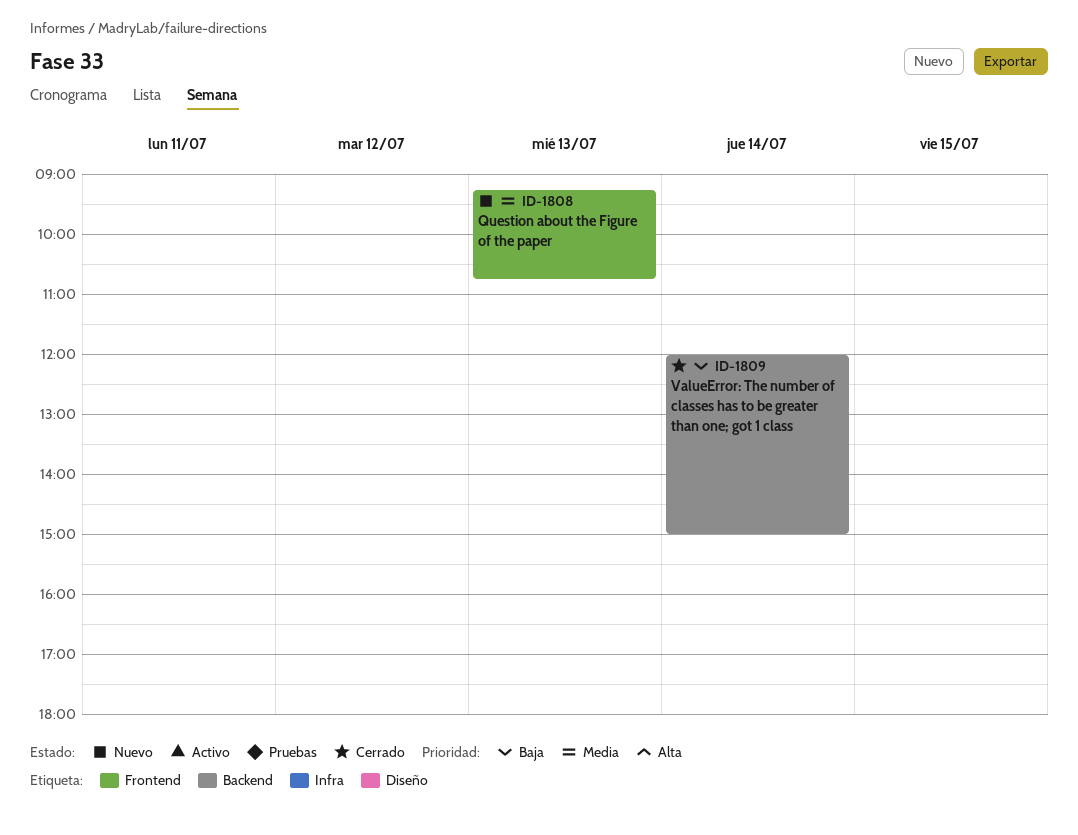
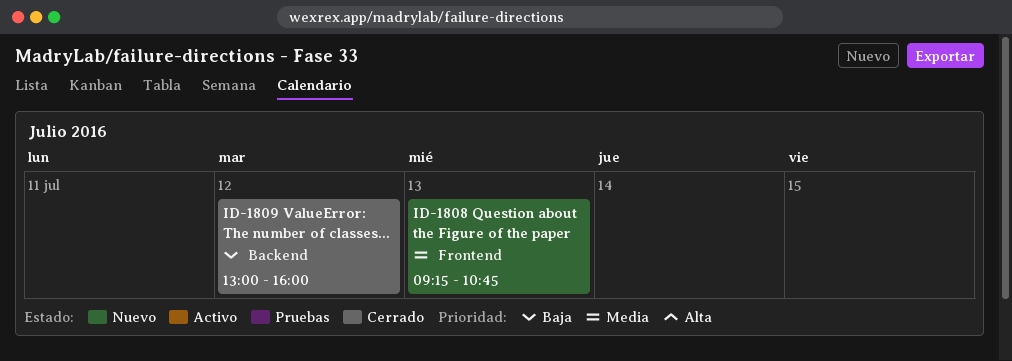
ID-1809, day: Jul 14 -> Jul 12
ID-1809, begins: 12:00 -> 13:00
ID-1809, ends: 15:00 -> 16:00

